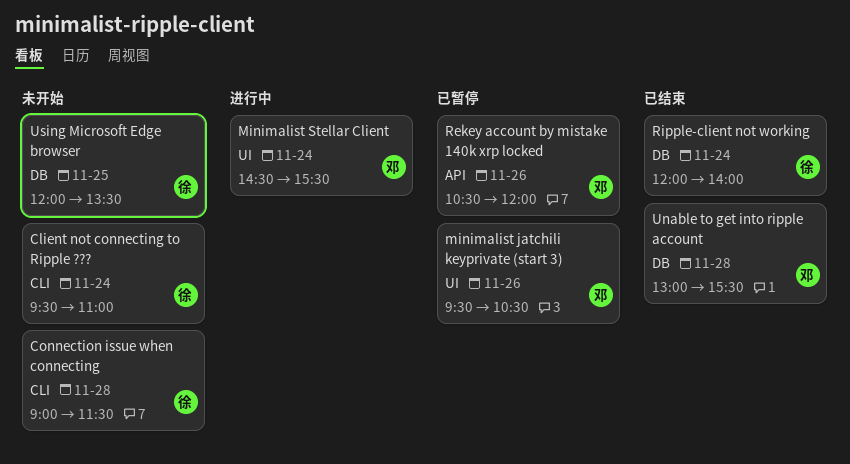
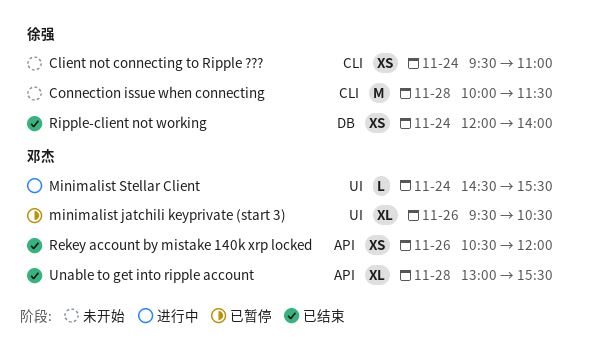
Connection issue when connecting, begins: 09:00 -> 10:00
Rekey account by mistake 140k xrp locked, status: 已暂停 -> 已结束
Unable to get into ripple account, label: DB -> API
Using Microsoft Edge browser: present -> none

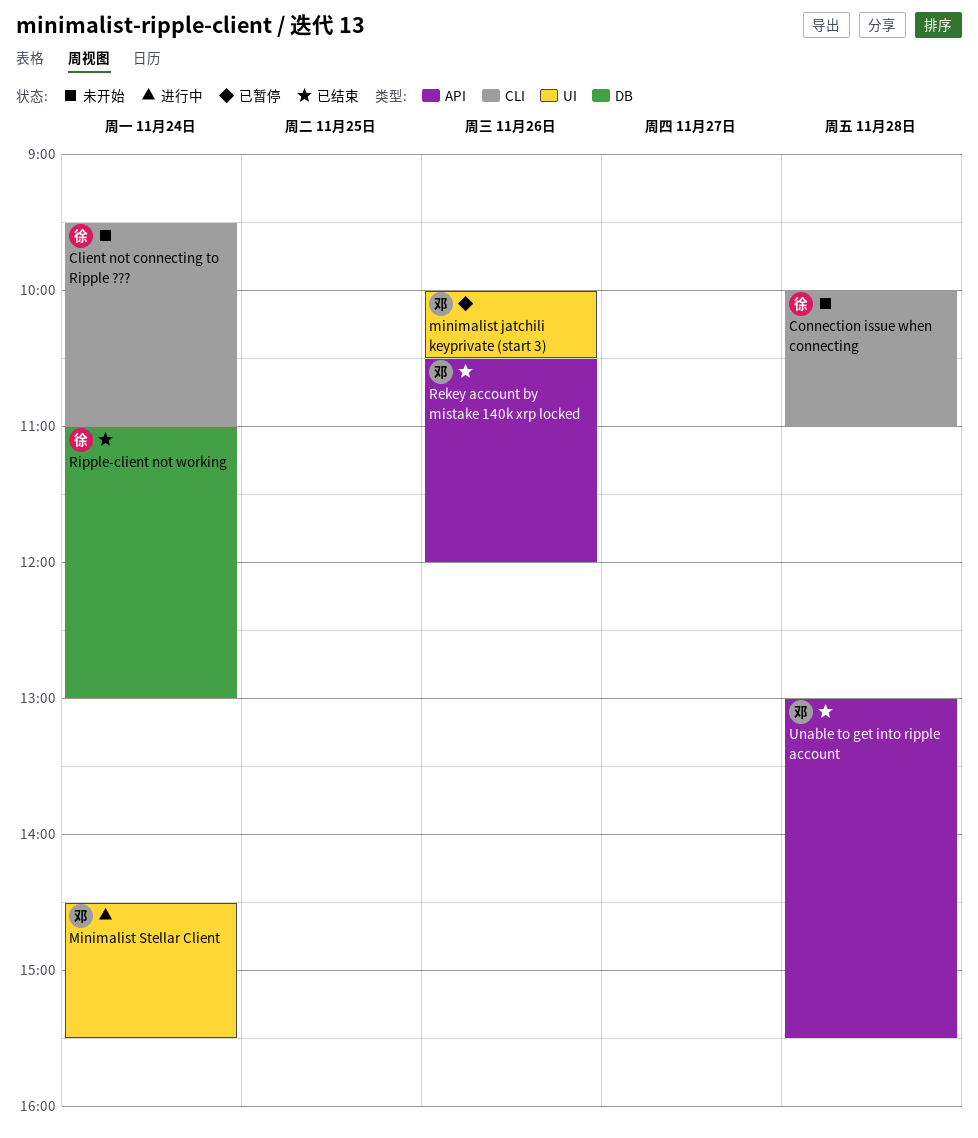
Connection issue when connecting, ends: 11:30 -> 11:00
minimalist jatchili keyprivate (start 3), begins: 09:30 -> 10:00
Ripple-client not working, begins: 12:00 -> 11:00
Ripple-client not working, ends: 14:00 -> 13:00

